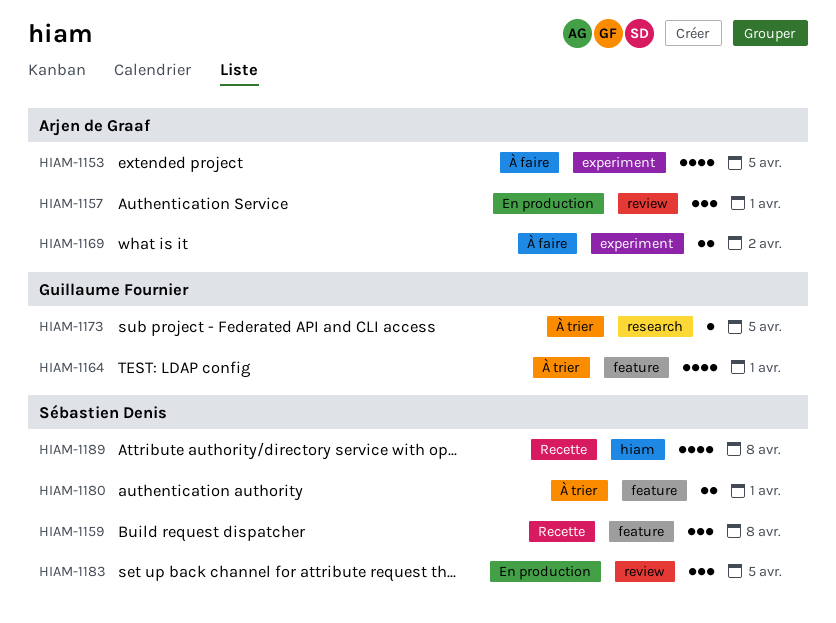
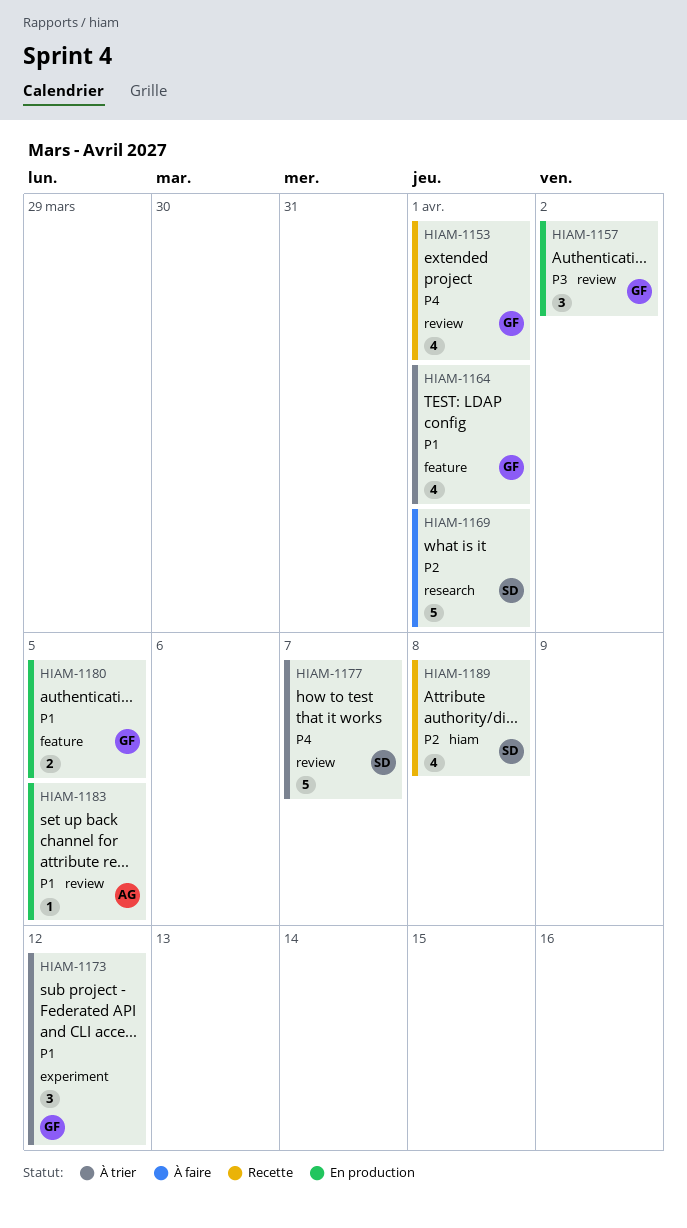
HIAM-1153, status: À faire -> Recette
HIAM-1153, owner: Arjen de Graaf -> Guillaume Fournier
HIAM-1153, label: experiment -> review
HIAM-1153, due: Apr 5 -> Apr 1
HIAM-1157, owner: Arjen de Graaf -> Guillaume Fournier
HIAM-1157, due: Apr 1 -> Apr 2
HIAM-1159: present -> none
HIAM-1169, owner: Arjen de Graaf -> Sébastien Denis
HIAM-1169, label: experiment -> research
HIAM-1169, estimate: 2 -> 5
HIAM-1169, due: Apr 2 -> Apr 1
HIAM-1173, label: research -> experiment
HIAM-1173, estimate: 1 -> 3
HIAM-1173, due: Apr 5 -> Apr 12
HIAM-1177: none -> present
HIAM-1180, status: À trier -> En production
HIAM-1180, owner: Sébastien Denis -> Guillaume Fournier
HIAM-1180, due: Apr 1 -> Apr 5
HIAM-1183, owner: Sébastien Denis -> Arjen de Graaf
HIAM-1183, estimate: 3 -> 1

